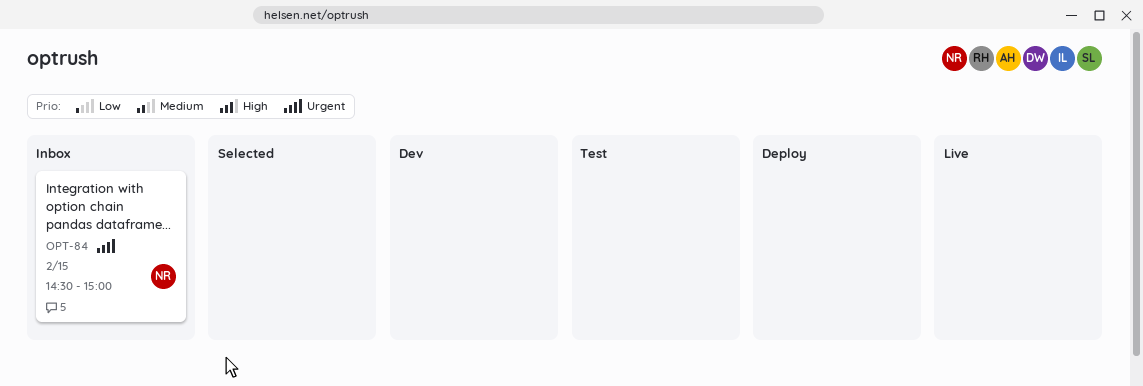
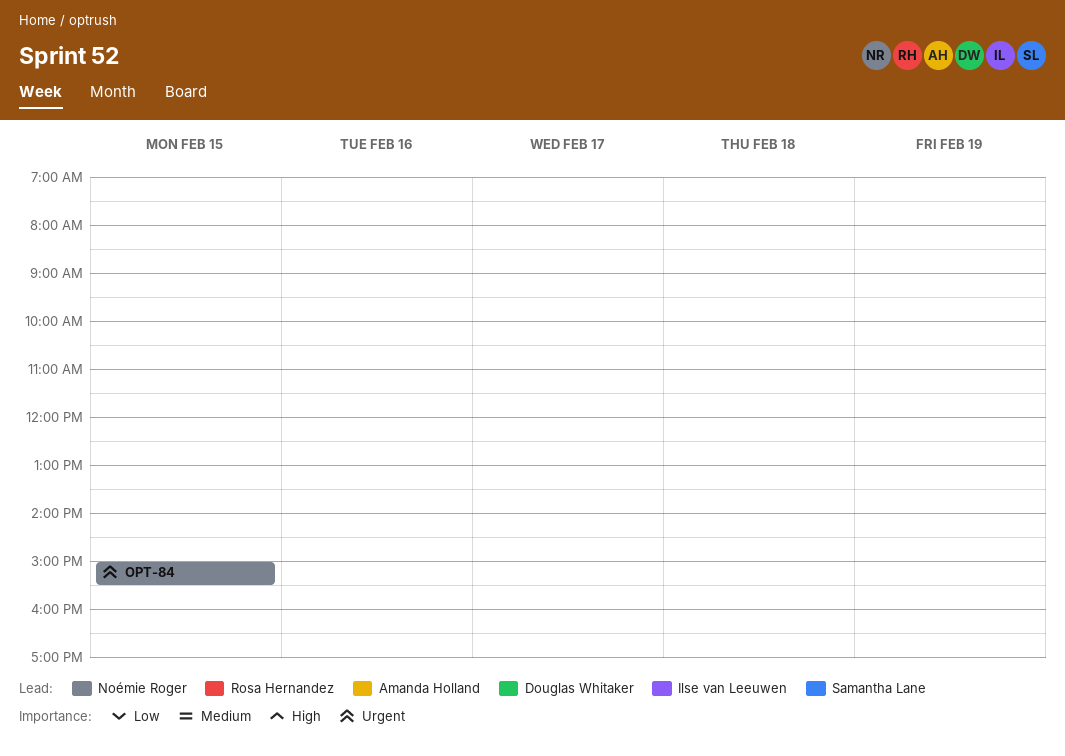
OPT-84, begins: 14:30 -> 15:00
OPT-84, ends: 15:00 -> 15:30

